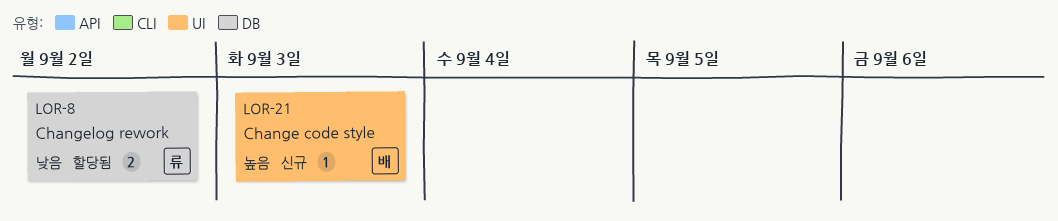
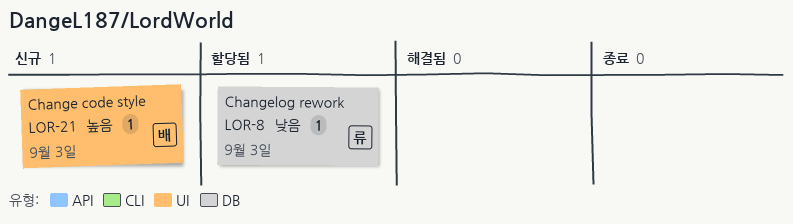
LOR-8, estimate: 2 -> 1
LOR-8, due: Sep 2 -> Sep 3

